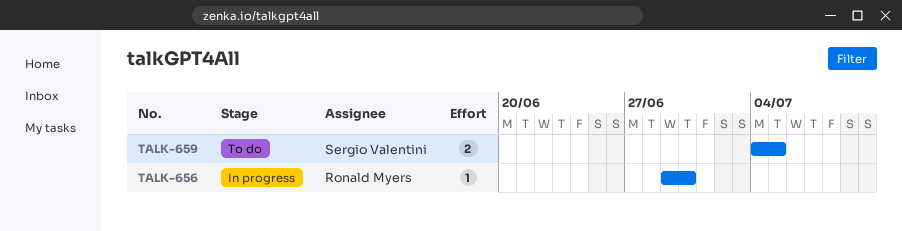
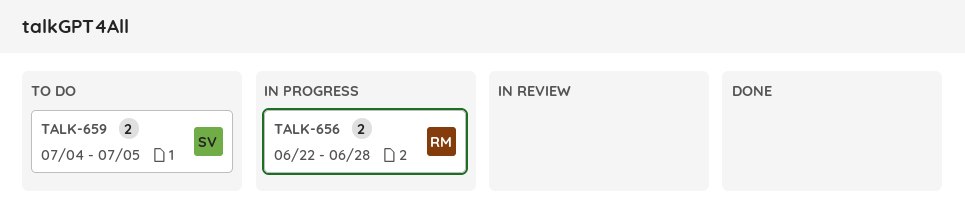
TALK-656, estimate: 1 -> 2
TALK-656, start: Jun 29 -> Jun 22
TALK-656, due: Jun 30 -> Jun 28

